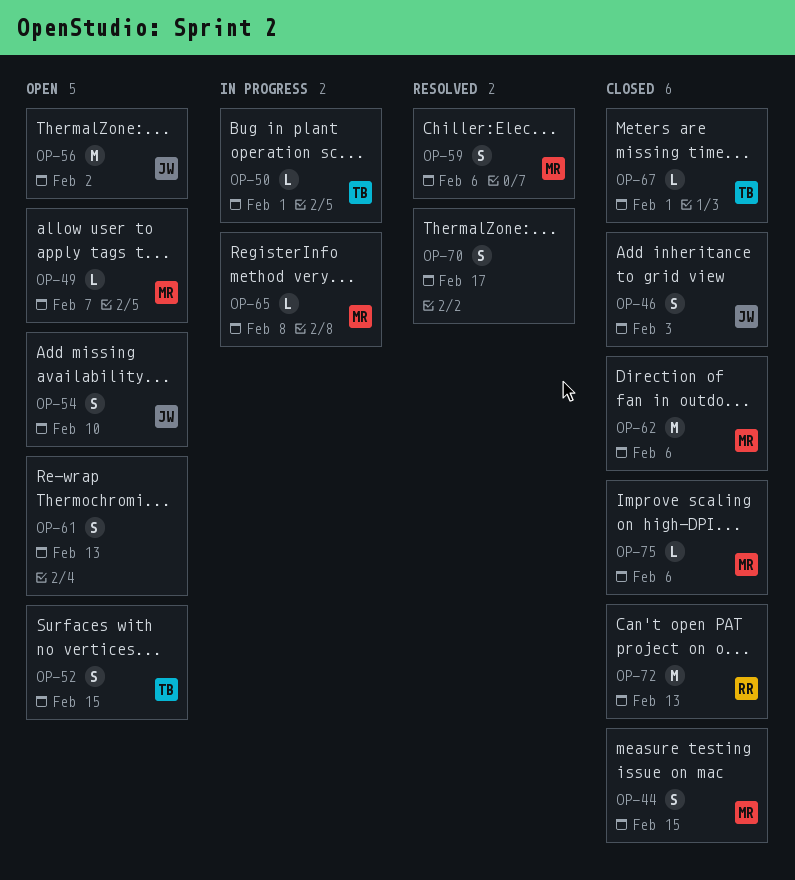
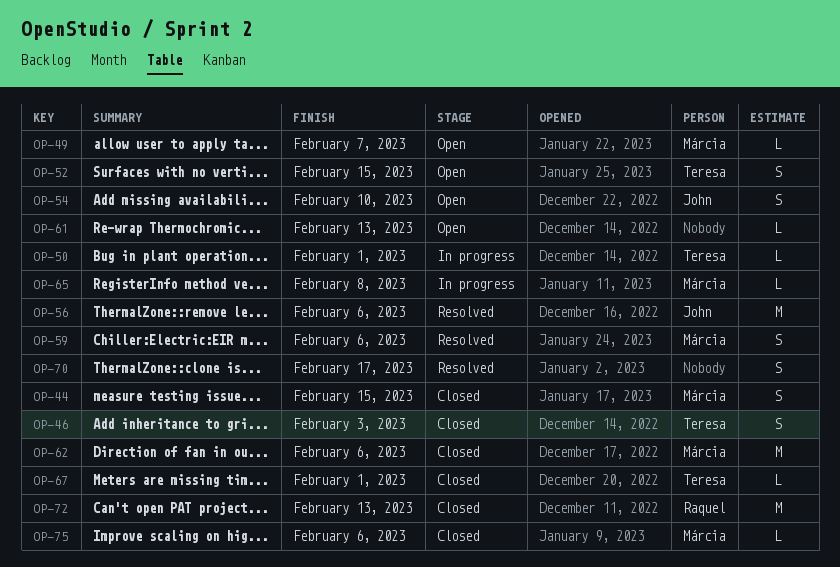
OP-46, owner: John -> Teresa
OP-56, status: Open -> Resolved
OP-56, due: Feb 2 -> Feb 6
OP-61, estimate: S -> L

